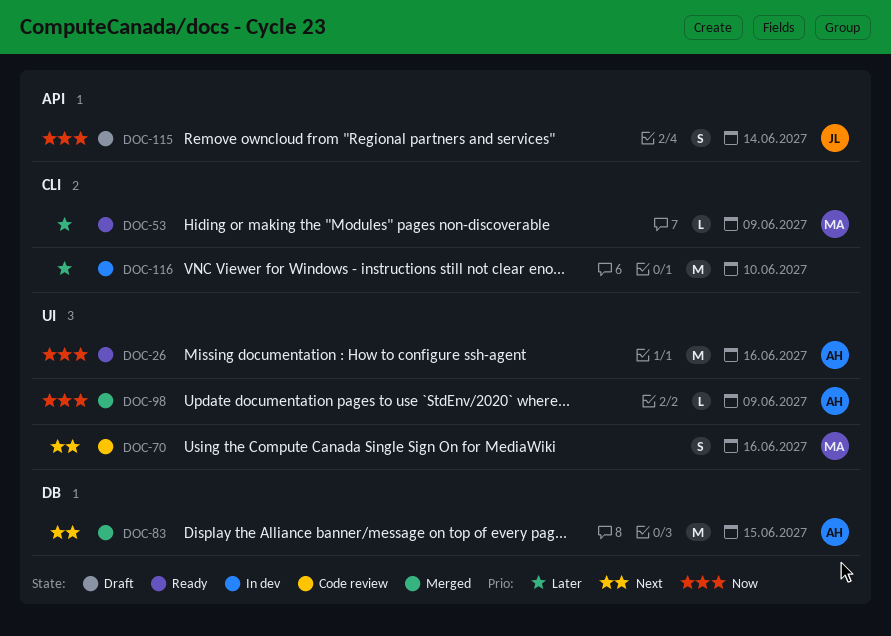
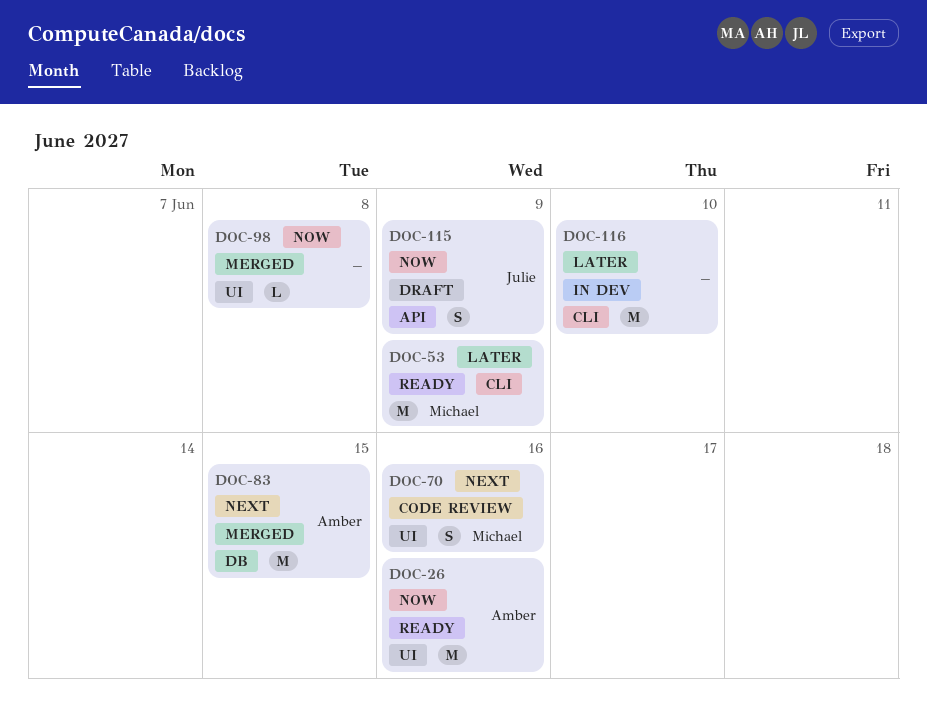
DOC-53, estimate: L -> M
DOC-98, owner: Amber -> none
DOC-98, due: Jun 9 -> Jun 8
DOC-115, due: Jun 14 -> Jun 9

